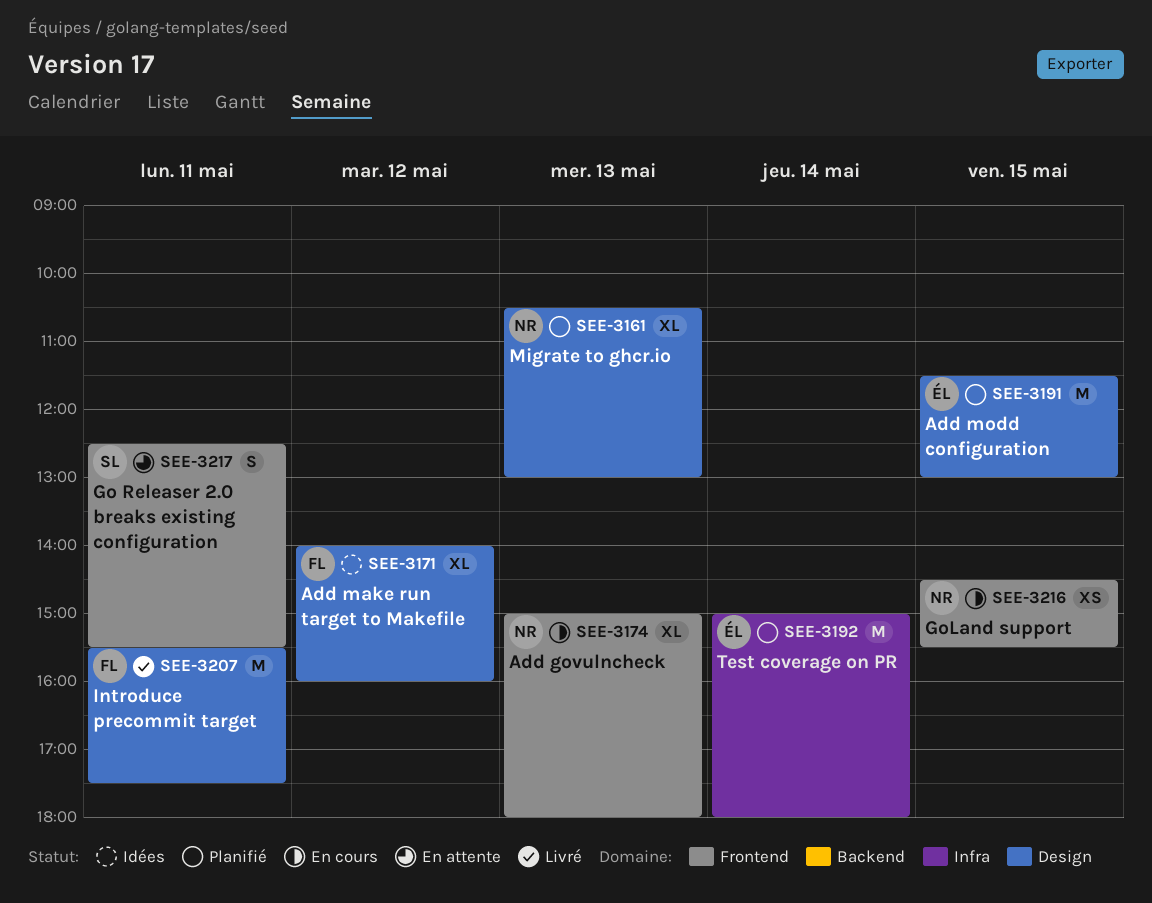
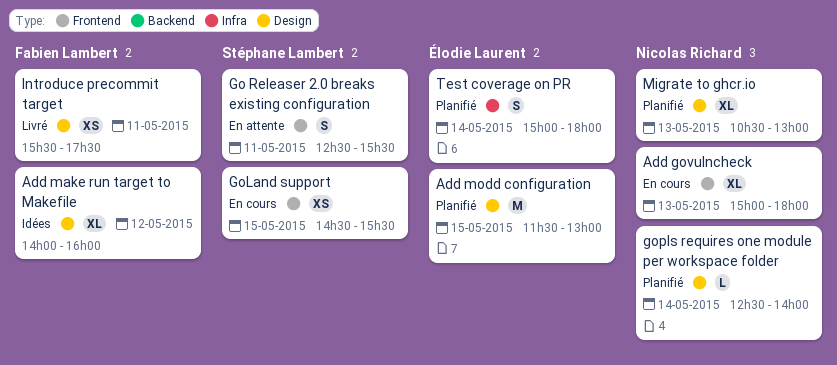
GoLand support, owner: Nicolas Richard -> Stéphane Lambert
gopls requires one module per workspace folder: none -> present
Introduce precommit target, estimate: M -> XS
Test coverage on PR, estimate: M -> S

